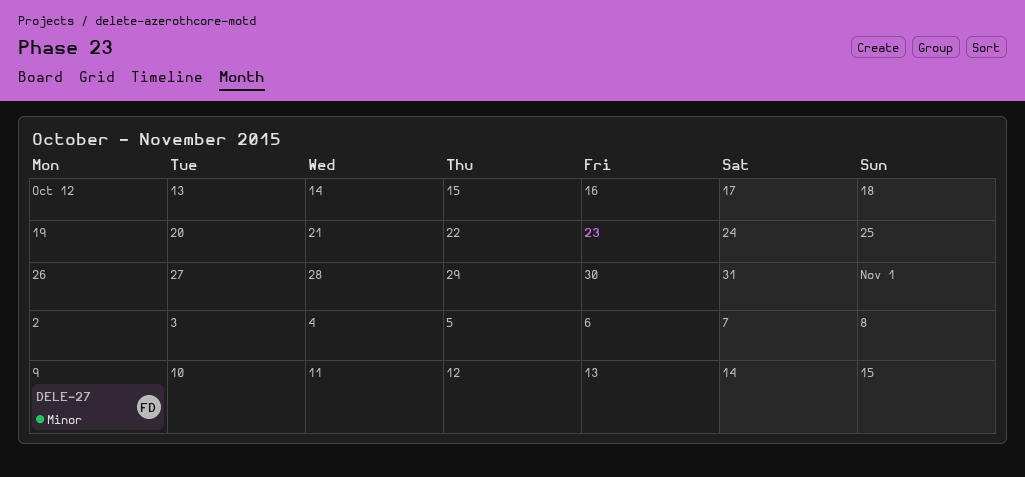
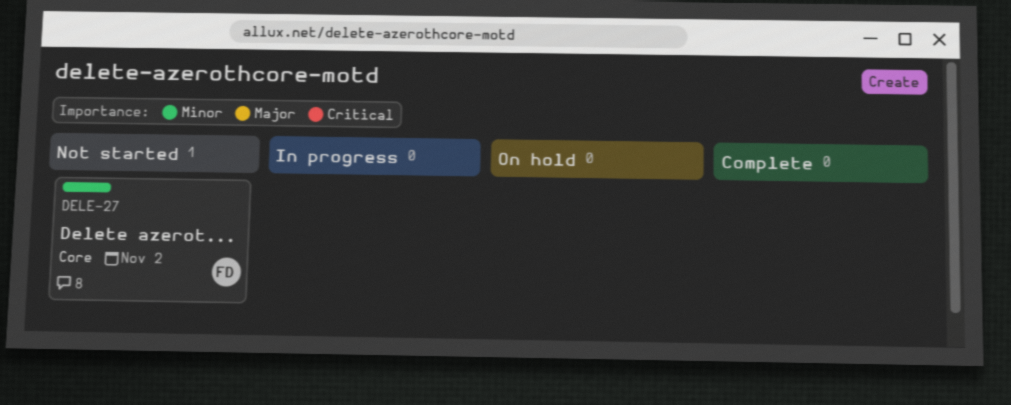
DELE-27, due: Nov 9 -> Nov 2

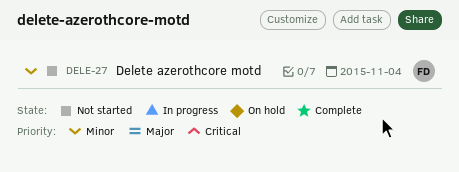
DELE-27, due: Nov 2 -> Nov 4

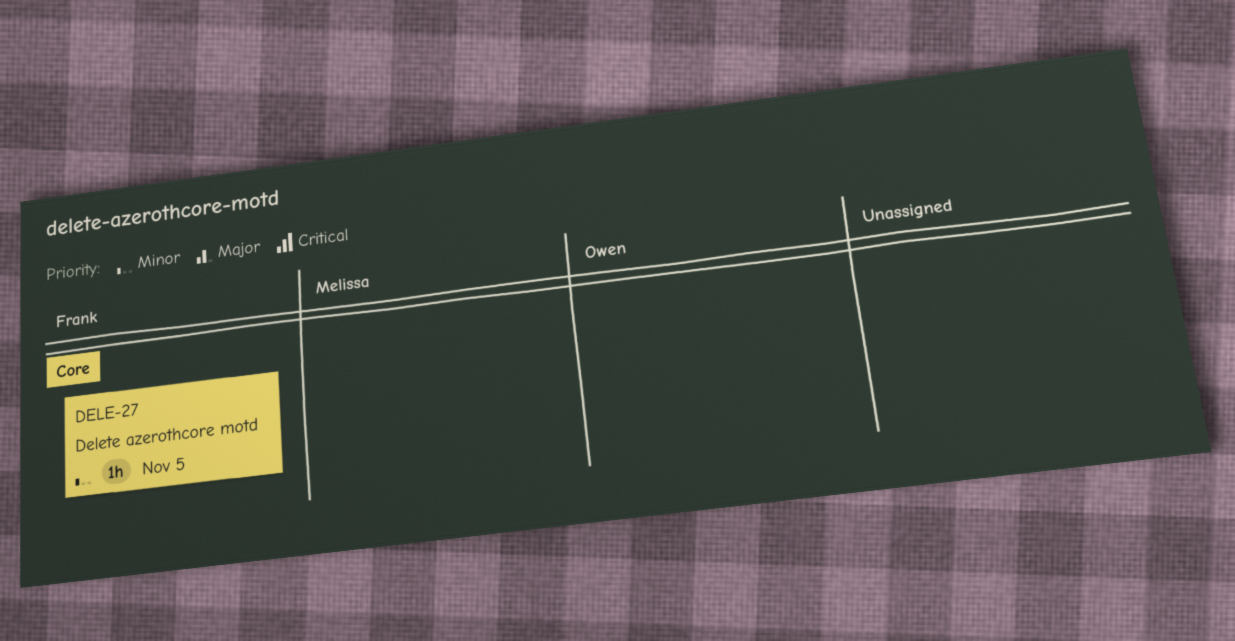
DELE-27, due: Nov 4 -> Nov 5

